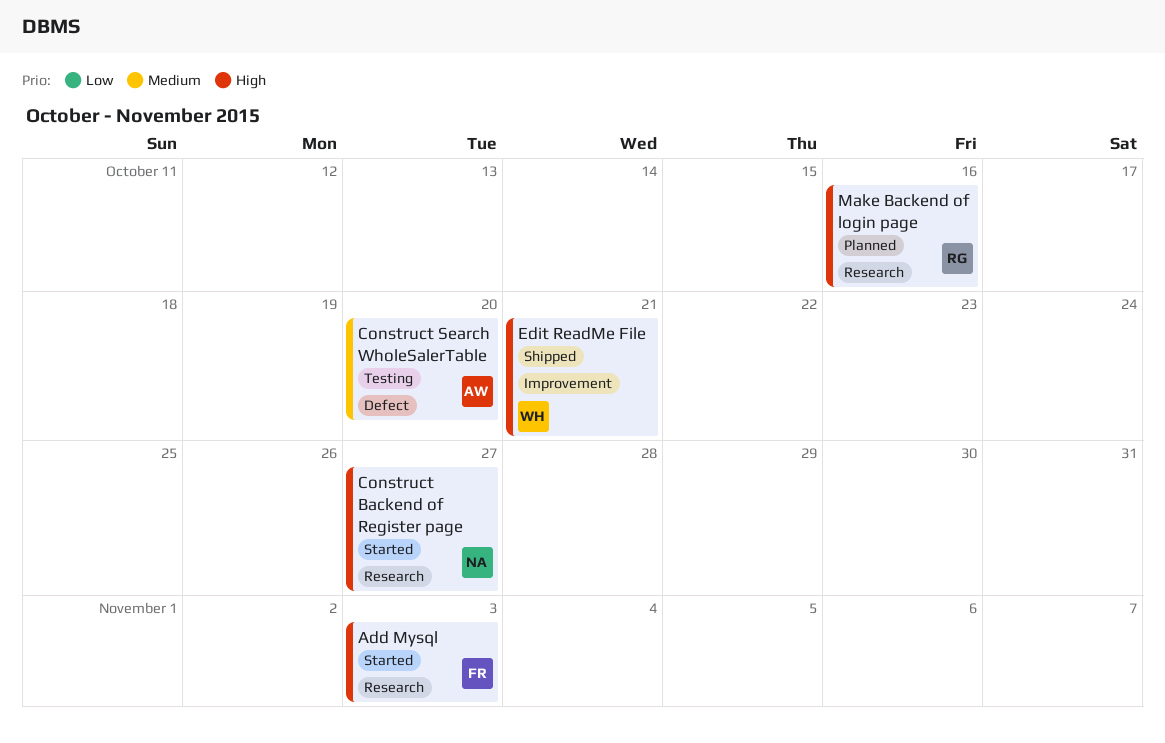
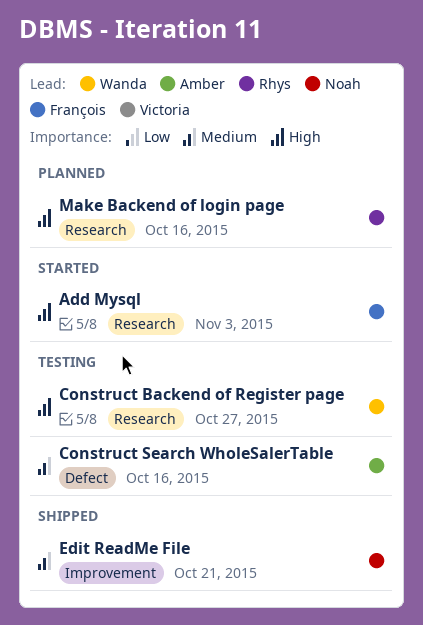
Construct Backend of Register page, status: Started -> Testing
Construct Backend of Register page, owner: Noah -> Wanda
Construct Search WholeSalerTable, due: Oct 20 -> Oct 16
Edit ReadMe File, owner: Wanda -> Noah
Edit ReadMe File, priority: High -> Medium

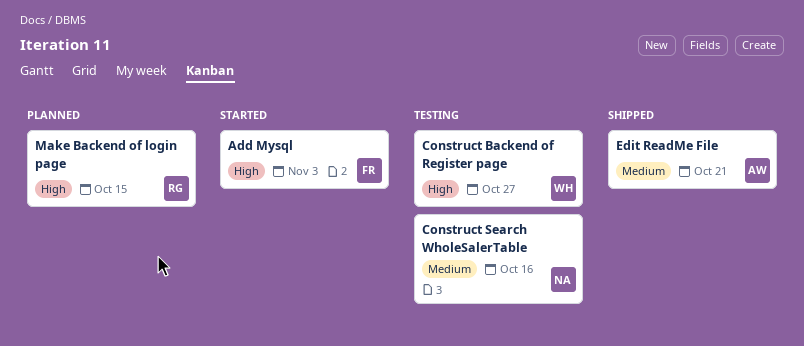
Construct Search WholeSalerTable, owner: Amber -> Noah
Edit ReadMe File, owner: Noah -> Amber
Make Backend of login page, due: Oct 16 -> Oct 15

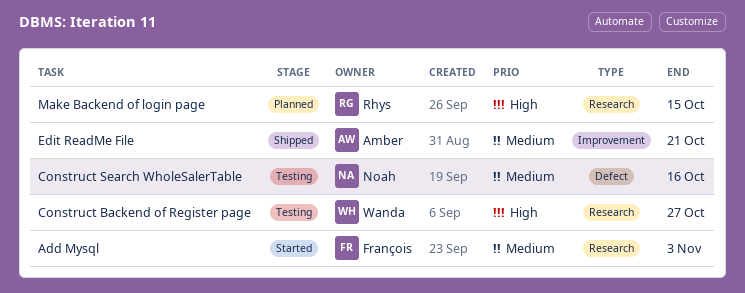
Add Mysql, priority: High -> Medium

